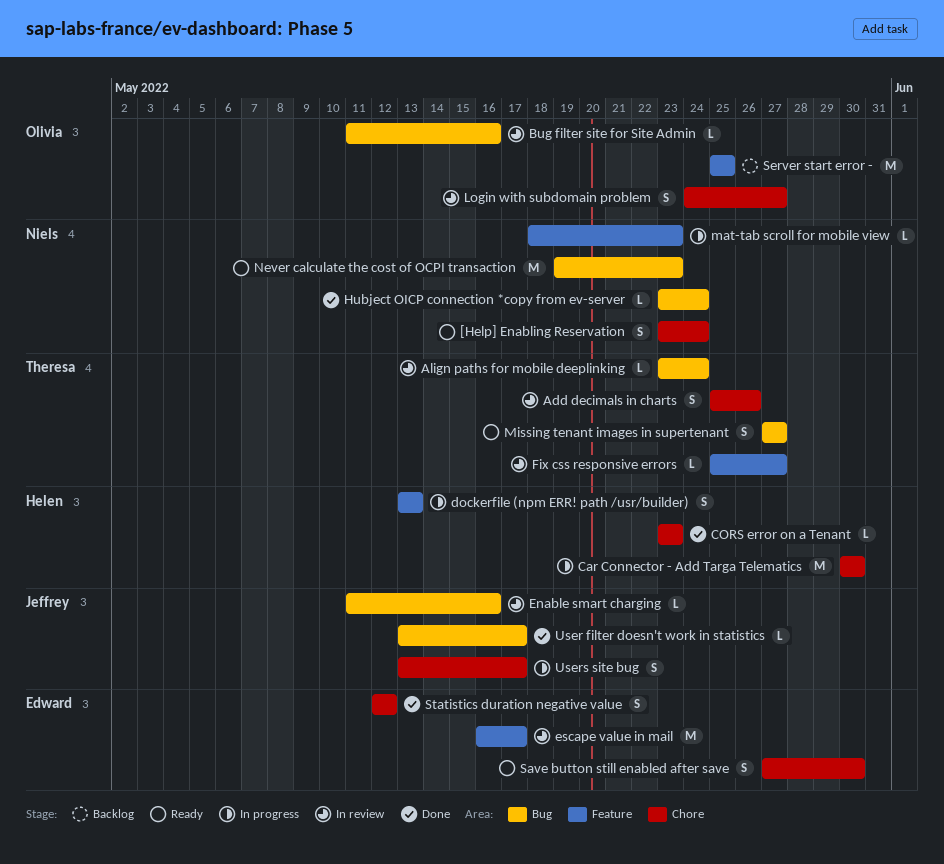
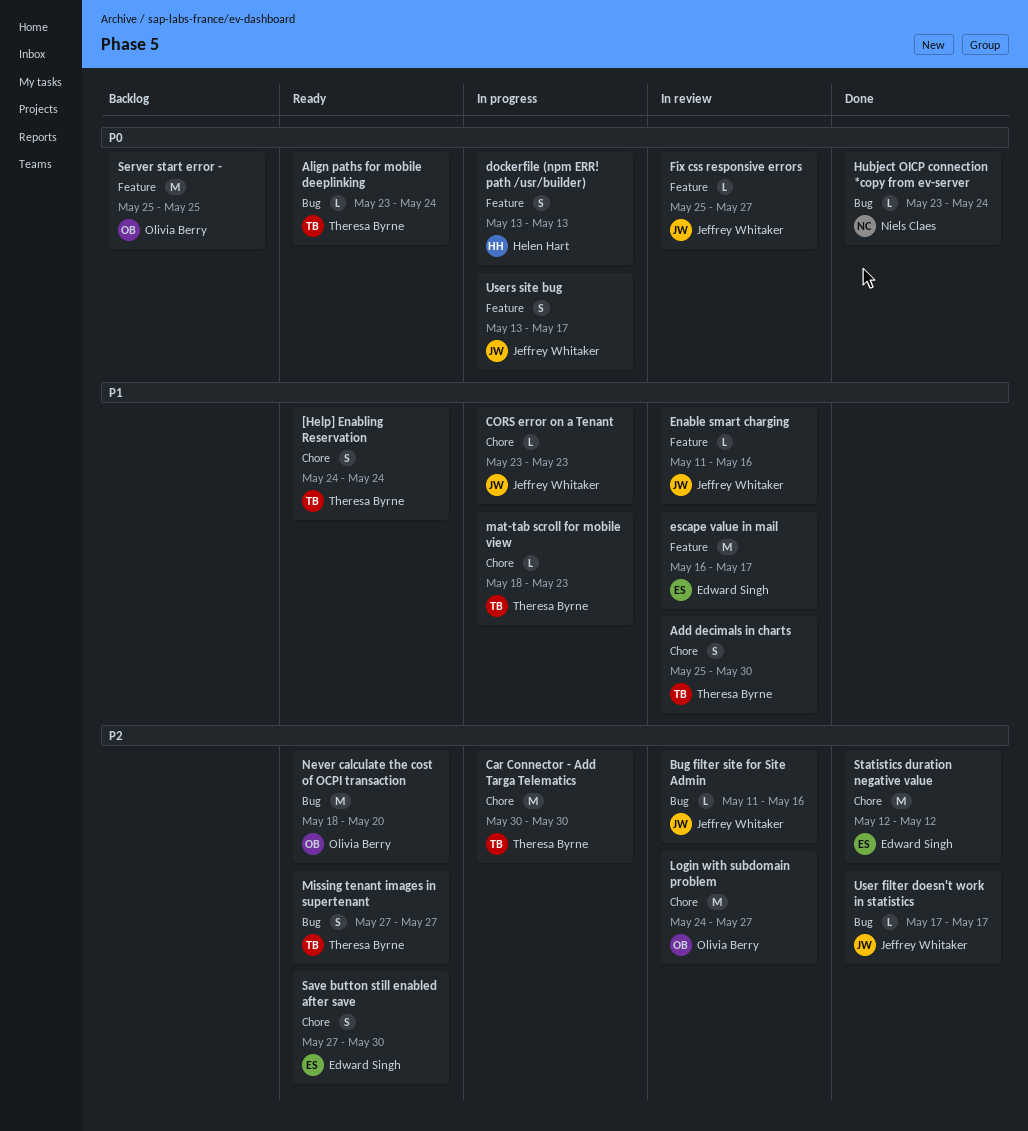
[Help] Enabling Reservation, owner: Niels Claes -> Theresa Byrne
[Help] Enabling Reservation, start: May 23 -> May 24
Add decimals in charts, due: May 26 -> May 30
Align paths for mobile deeplinking, status: In review -> Ready
Bug filter site for Site Admin, owner: Olivia Berry -> Jeffrey Whitaker
Car Connector - Add Targa Telematics, owner: Helen Hart -> Theresa Byrne
CORS error on a Tenant, status: Done -> In progress
CORS error on a Tenant, owner: Helen Hart -> Jeffrey Whitaker
Enable smart charging, label: Bug -> Feature
Fix css responsive errors, owner: Theresa Byrne -> Jeffrey Whitaker
Login with subdomain problem, estimate: S -> M
mat-tab scroll for mobile view, owner: Niels Claes -> Theresa Byrne
mat-tab scroll for mobile view, label: Feature -> Chore
Never calculate the cost of OCPI transaction, owner: Niels Claes -> Olivia Berry
Never calculate the cost of OCPI transaction, start: May 19 -> May 18
Never calculate the cost of OCPI transaction, due: May 23 -> May 20
Statistics duration negative value, estimate: S -> M
User filter doesn't work in statistics, start: May 13 -> May 17
Users site bug, label: Chore -> Feature

